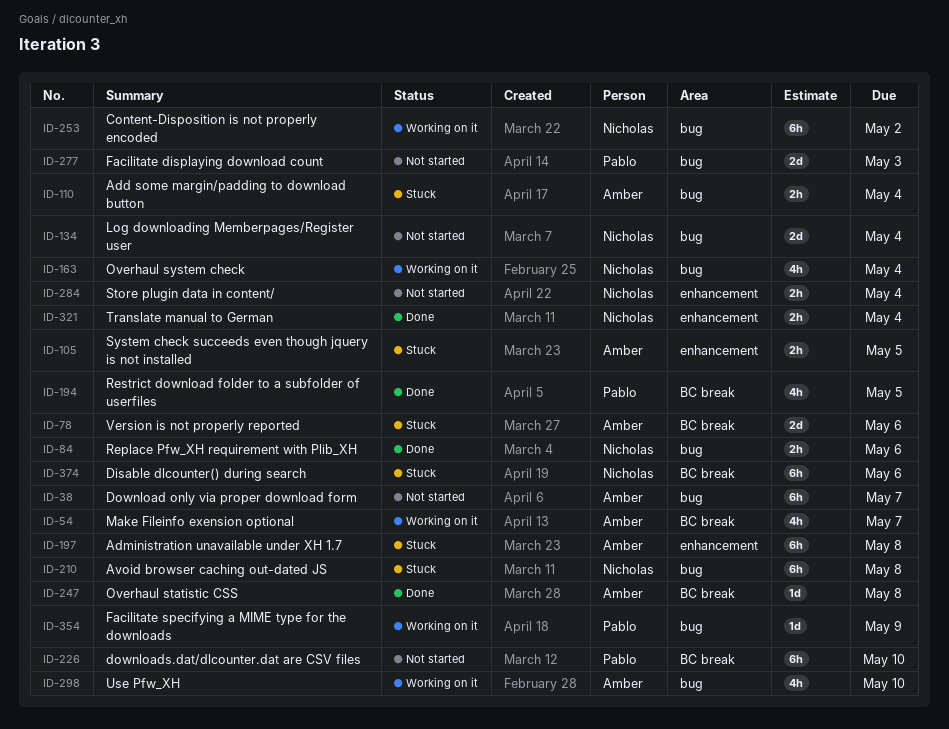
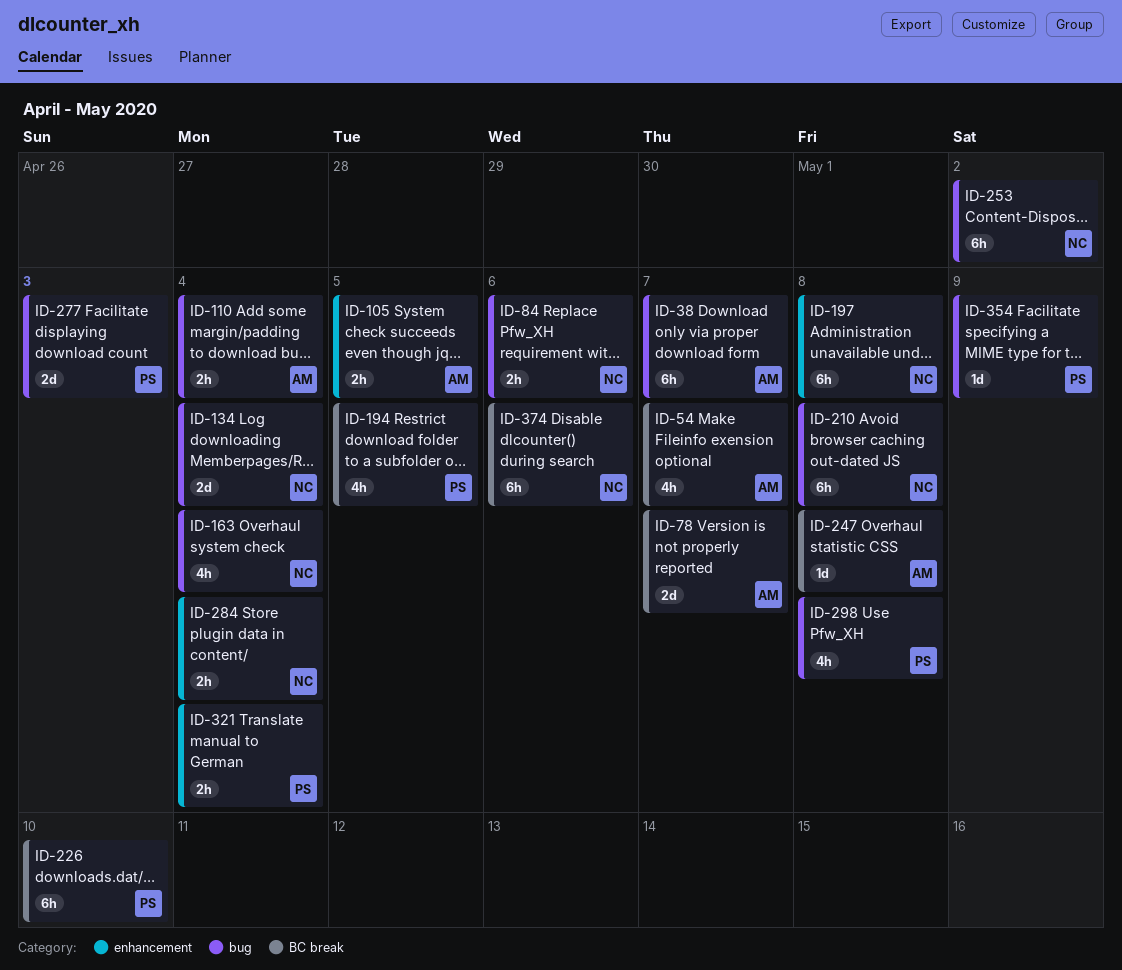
ID-78, due: May 6 -> May 7
ID-197, owner: Amber -> Nicholas
ID-298, owner: Amber -> Pablo
ID-298, due: May 10 -> May 8
ID-321, owner: Nicholas -> Pablo

